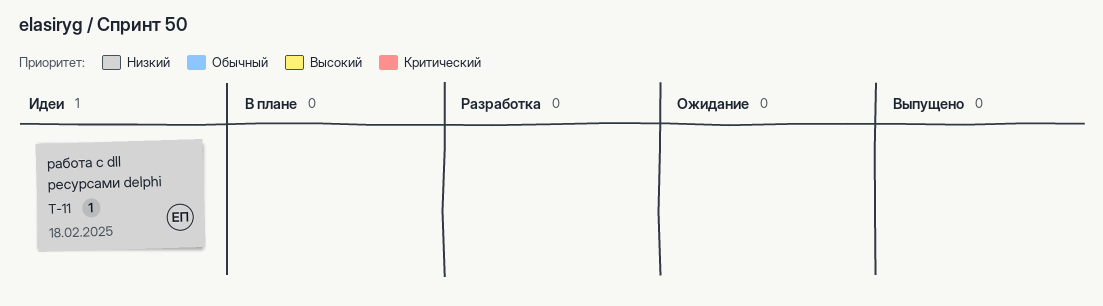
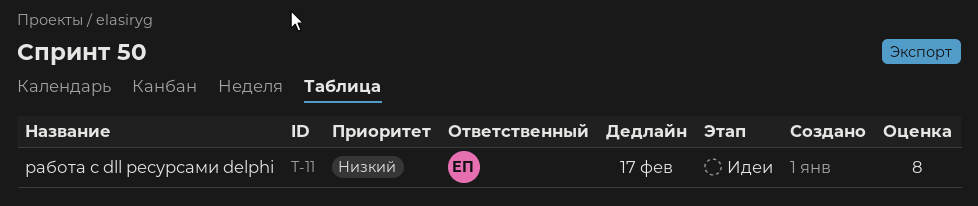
T-11, estimate: 1 -> 8
T-11, due: Feb 18 -> Feb 17

